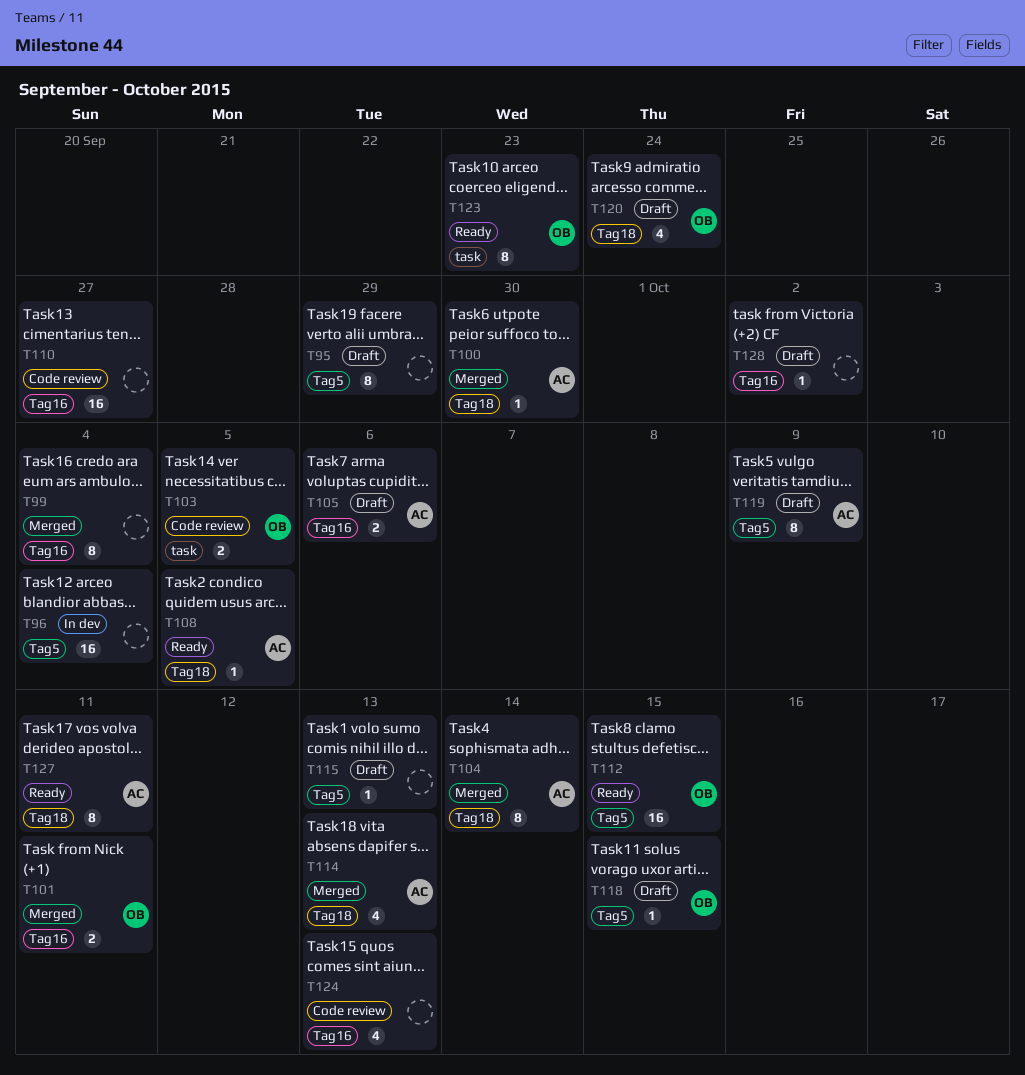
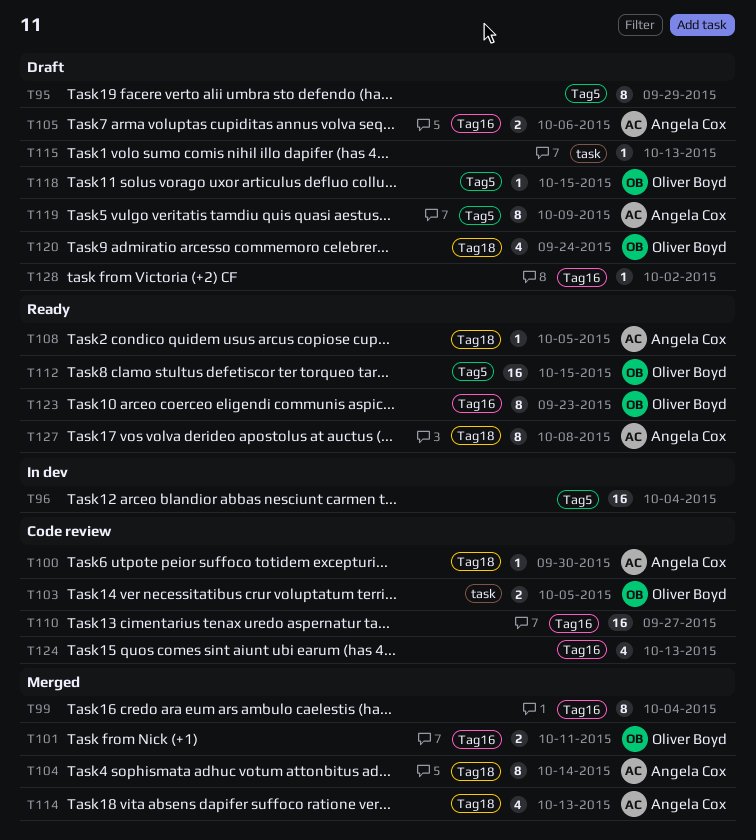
T100, status: Merged -> Code review
T115, label: Tag5 -> task
T123, label: task -> Tag16
T127, due: Oct 11 -> Oct 8

